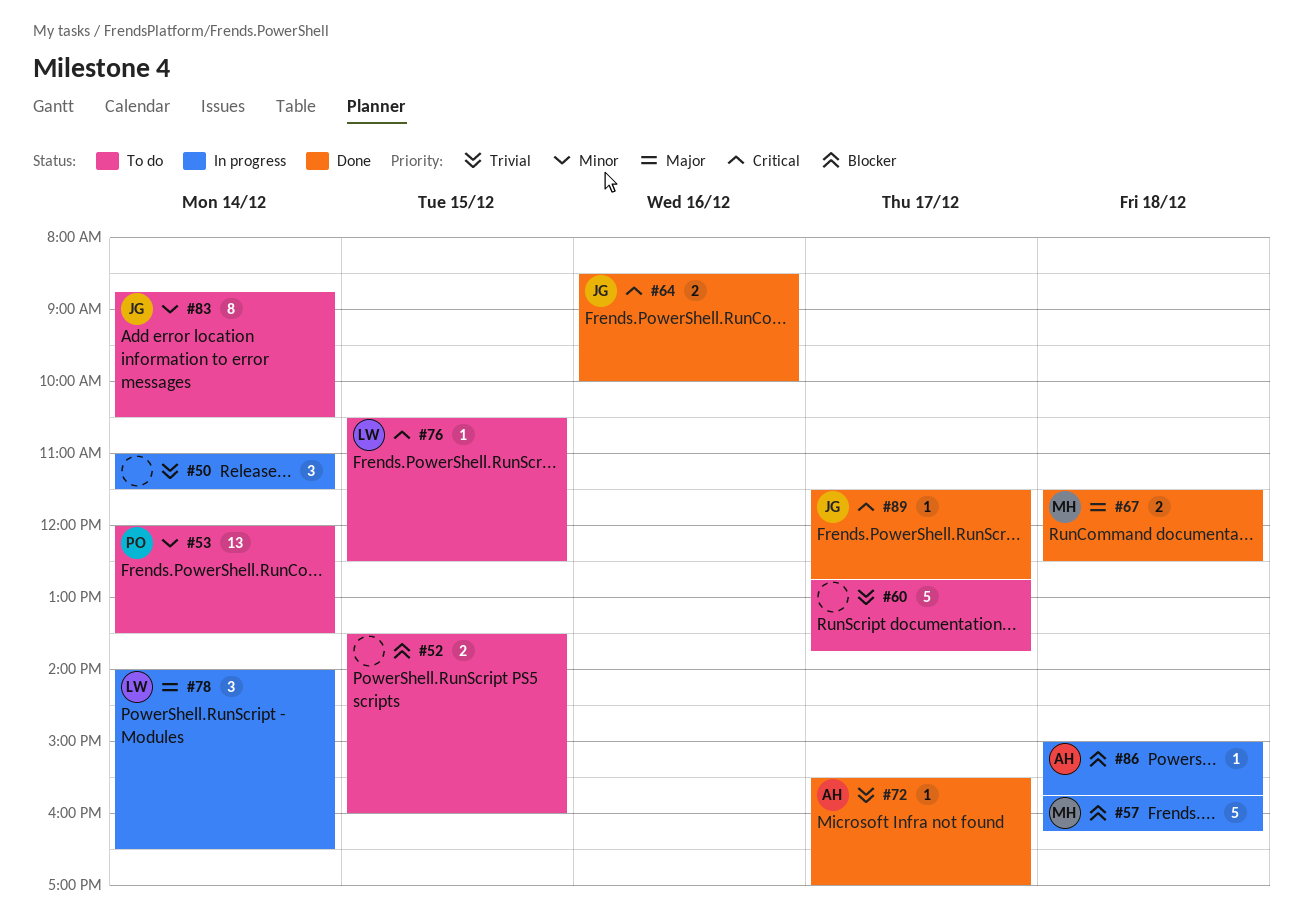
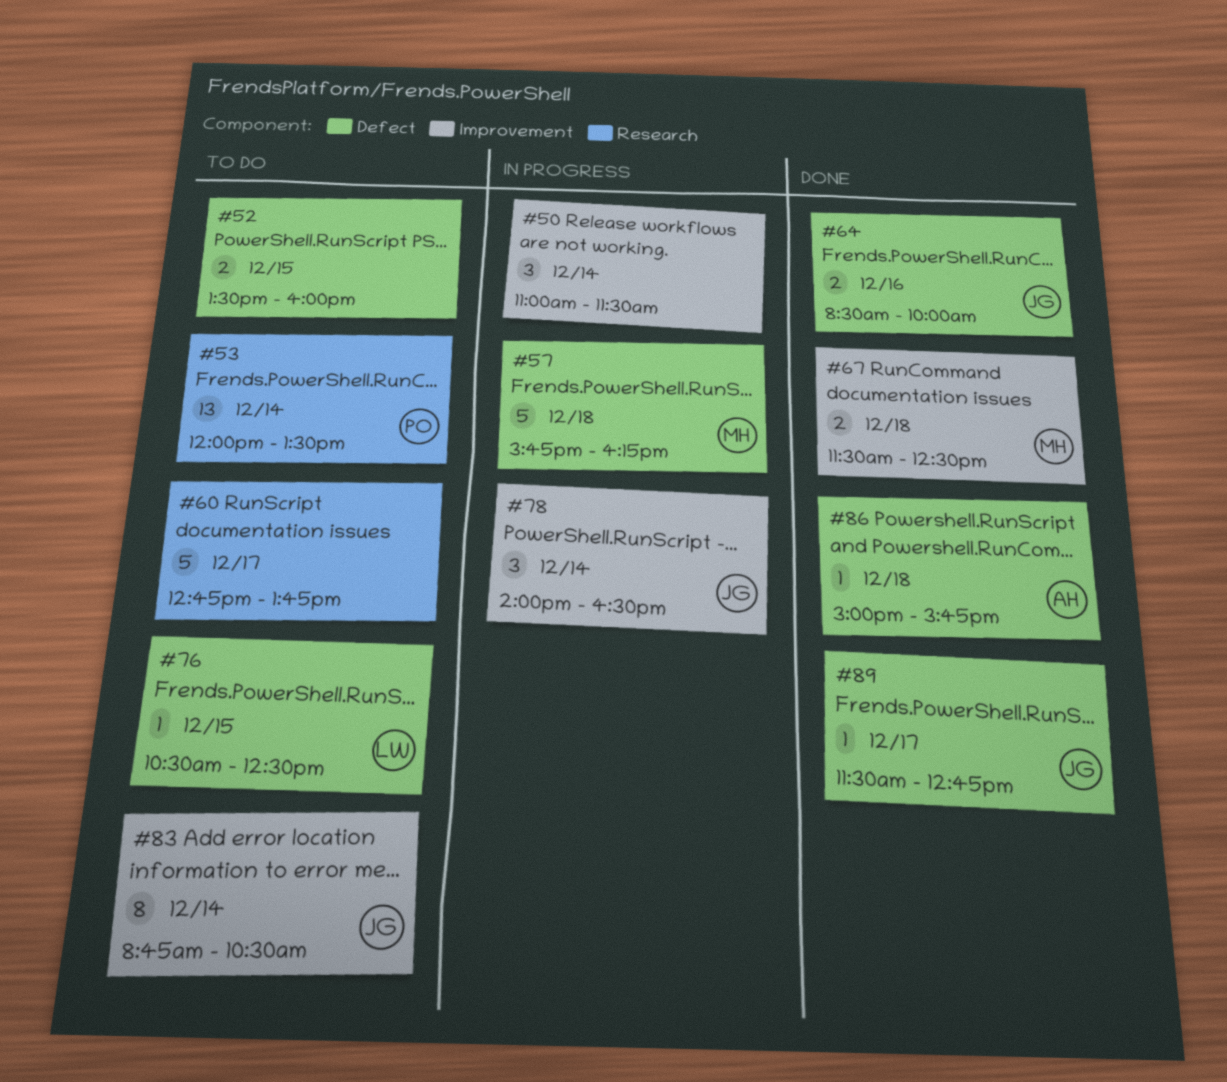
#72: present -> none
#78, owner: LW -> JG
#86, status: In progress -> Done

